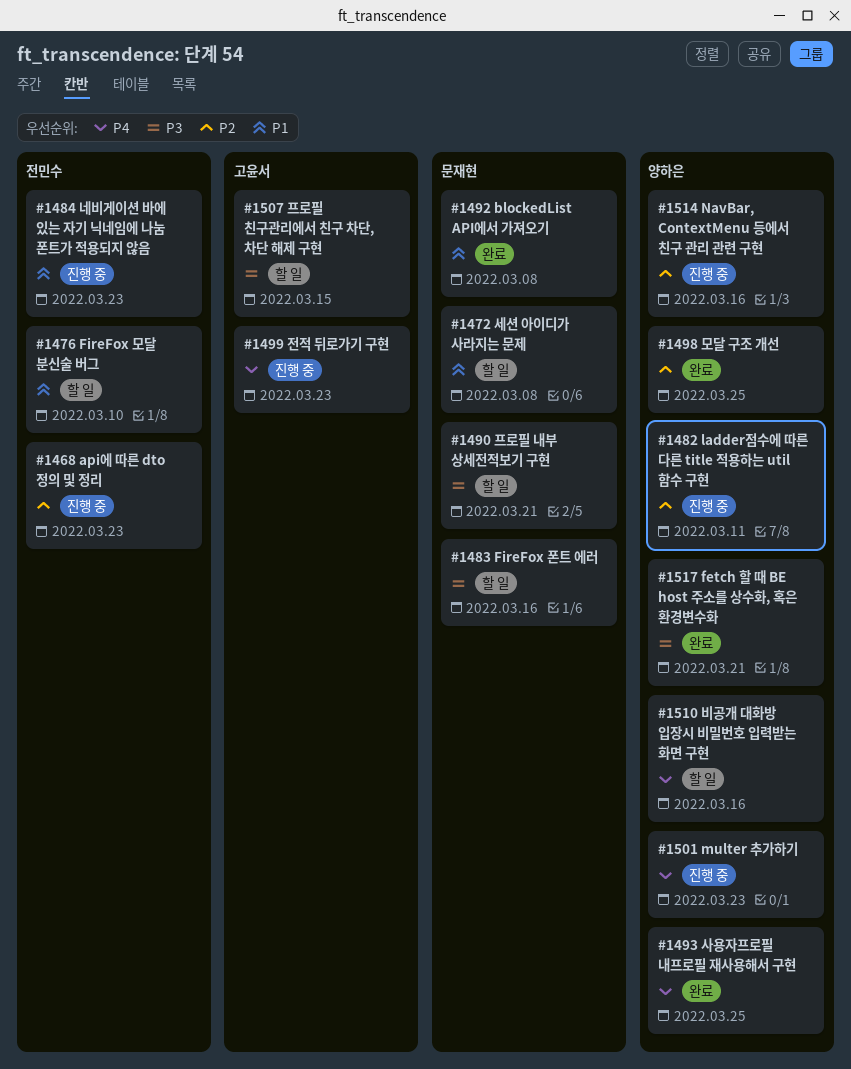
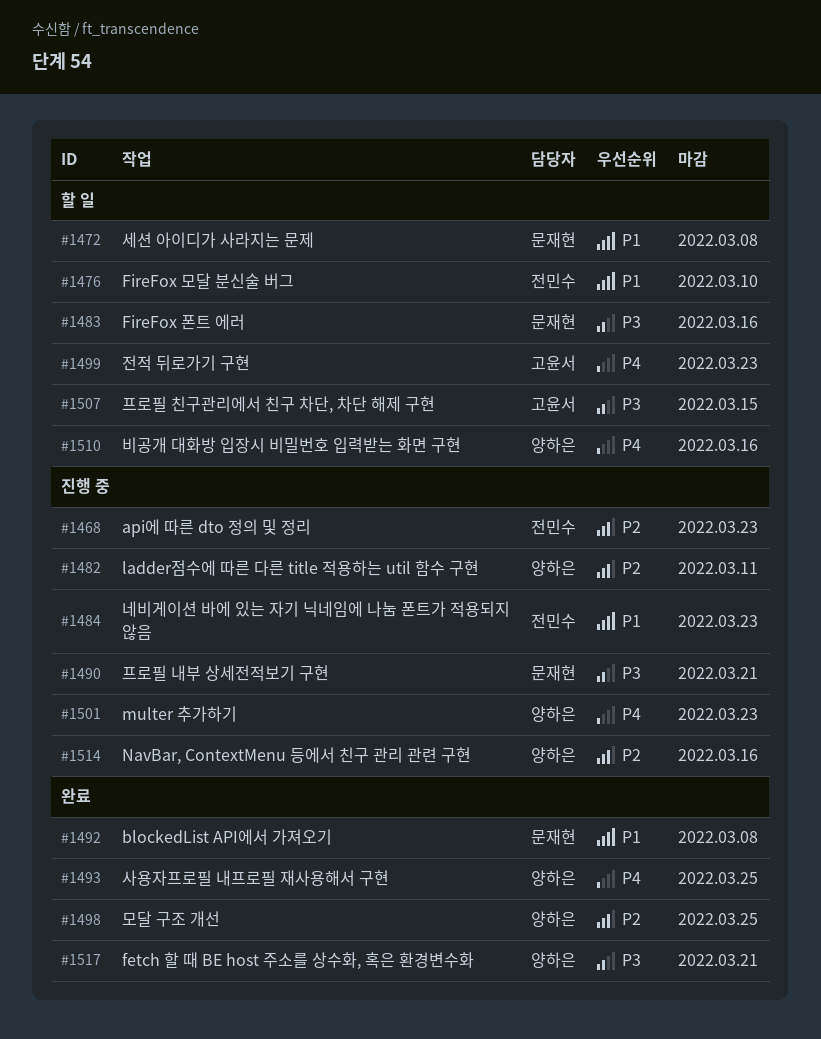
#1490, status: 할 일 -> 진행 중
#1499, status: 진행 중 -> 할 일

